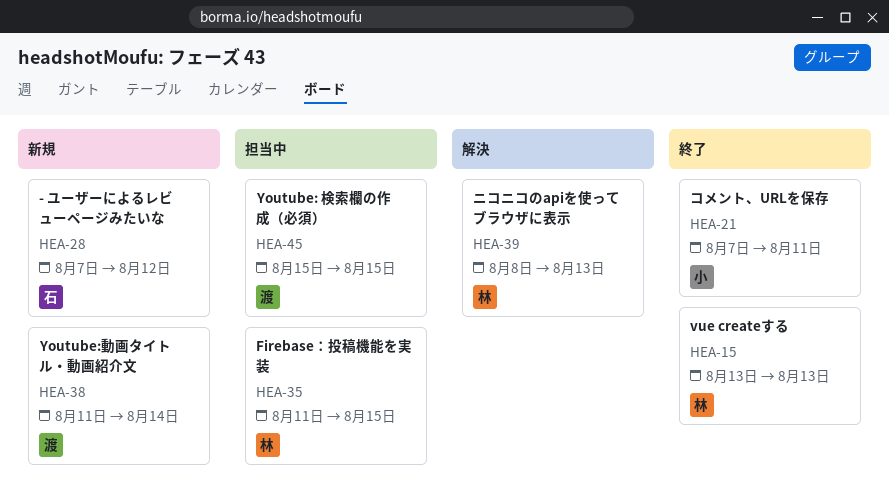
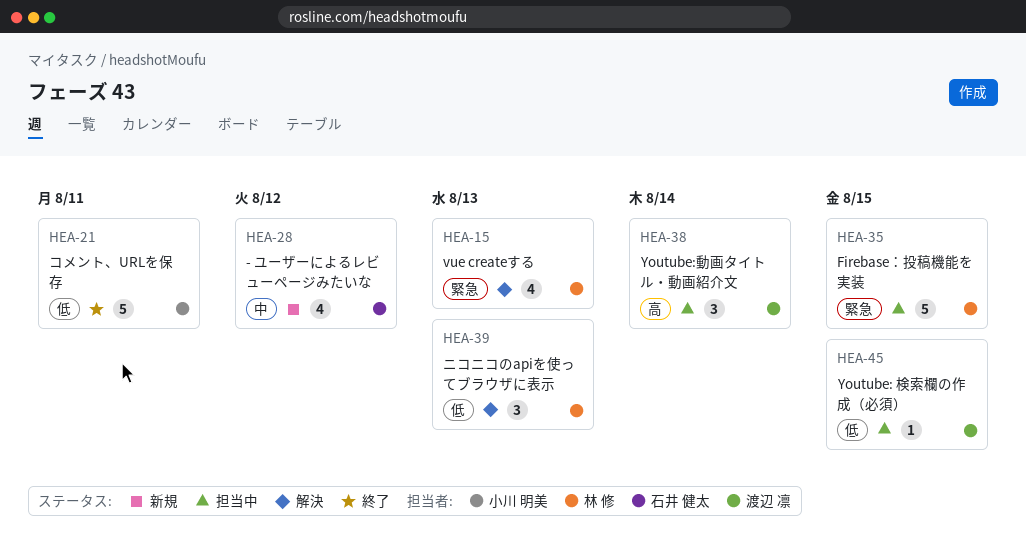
HEA-15, status: 終了 -> 解決
HEA-38, status: 新規 -> 担当中

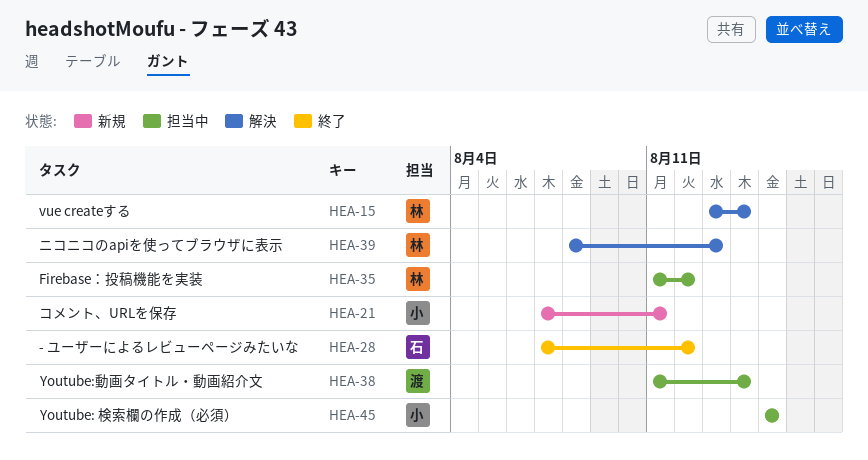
HEA-15, due: Aug 13 -> Aug 14
HEA-21, status: 終了 -> 新規
HEA-28, status: 新規 -> 終了
HEA-35, due: Aug 15 -> Aug 12
HEA-45, owner: 渡辺 凛 -> 小川 明美

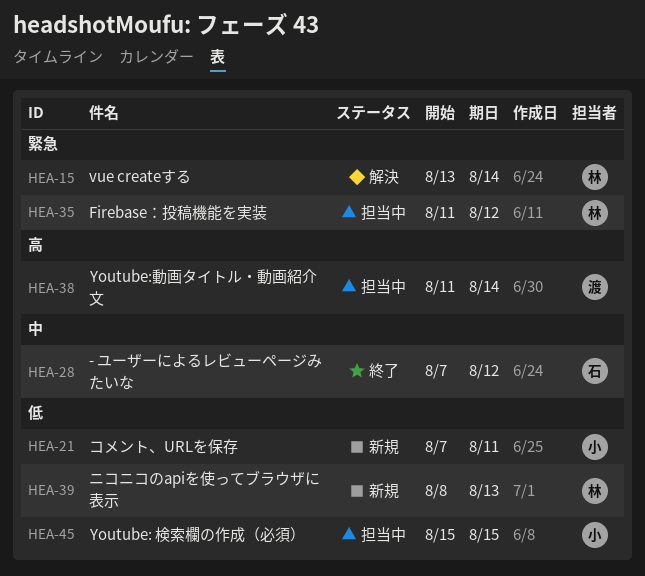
HEA-39, status: 解決 -> 新規

